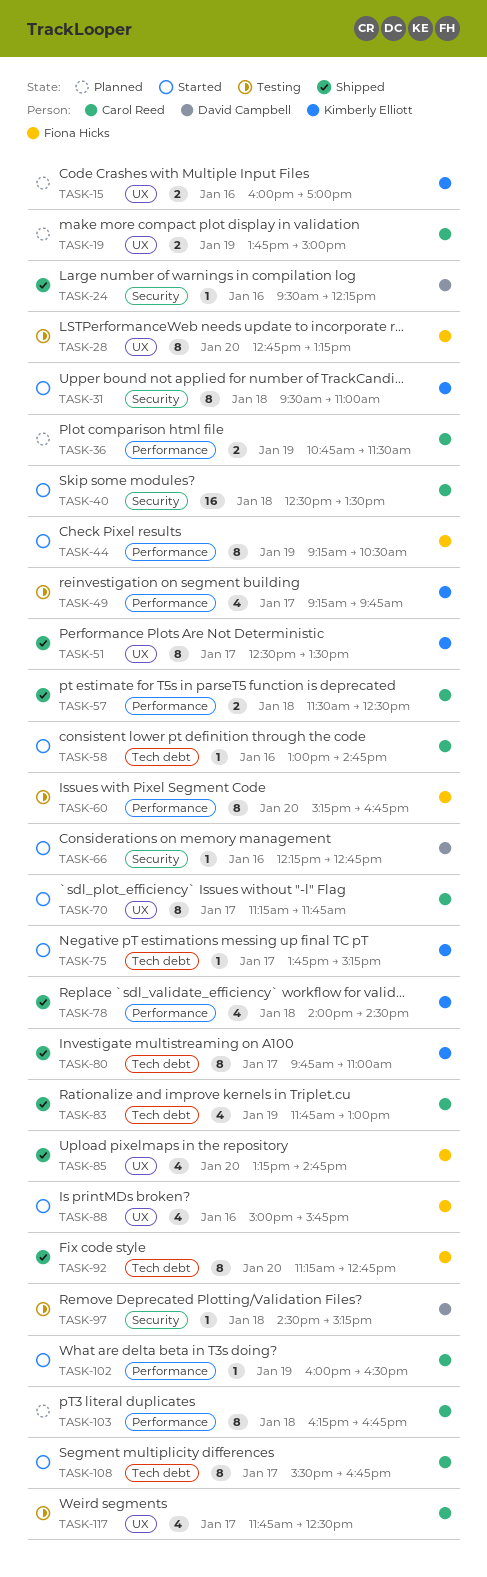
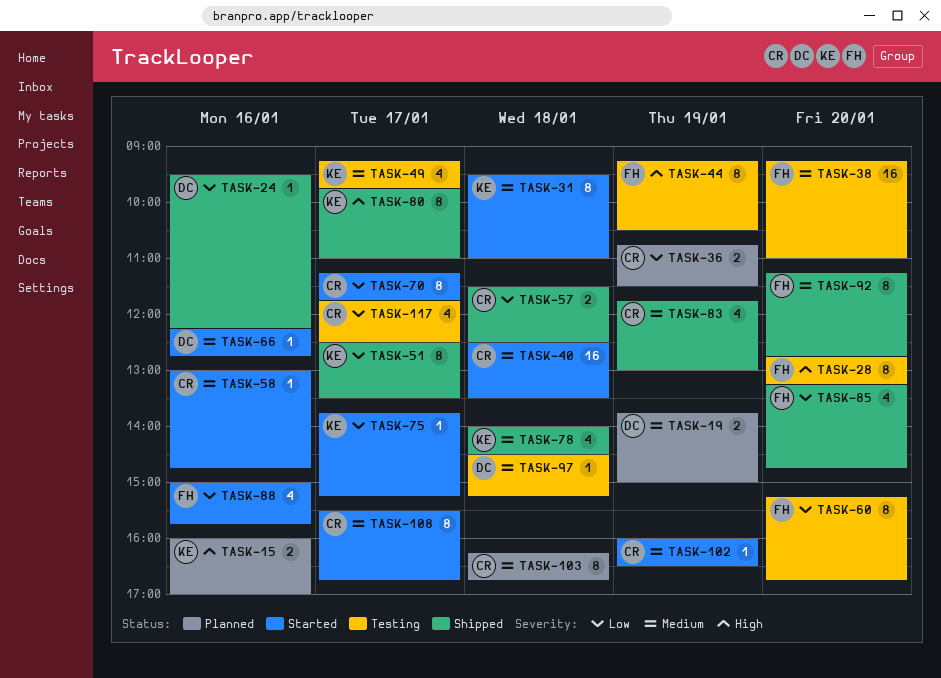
TASK-19, owner: Carol Reed -> David Campbell
TASK-38: none -> present
TASK-44, status: Started -> Testing

